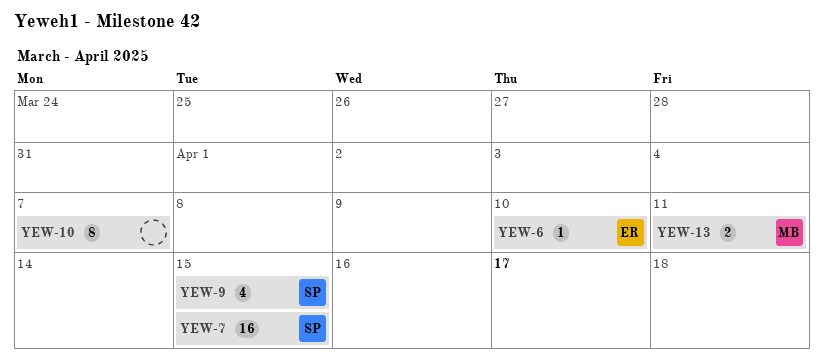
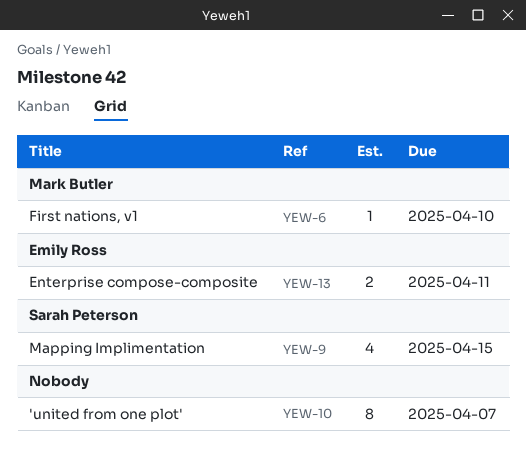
YEW-6, owner: Emily Ross -> Mark Butler
YEW-7: present -> none
YEW-13, owner: Mark Butler -> Emily Ross

